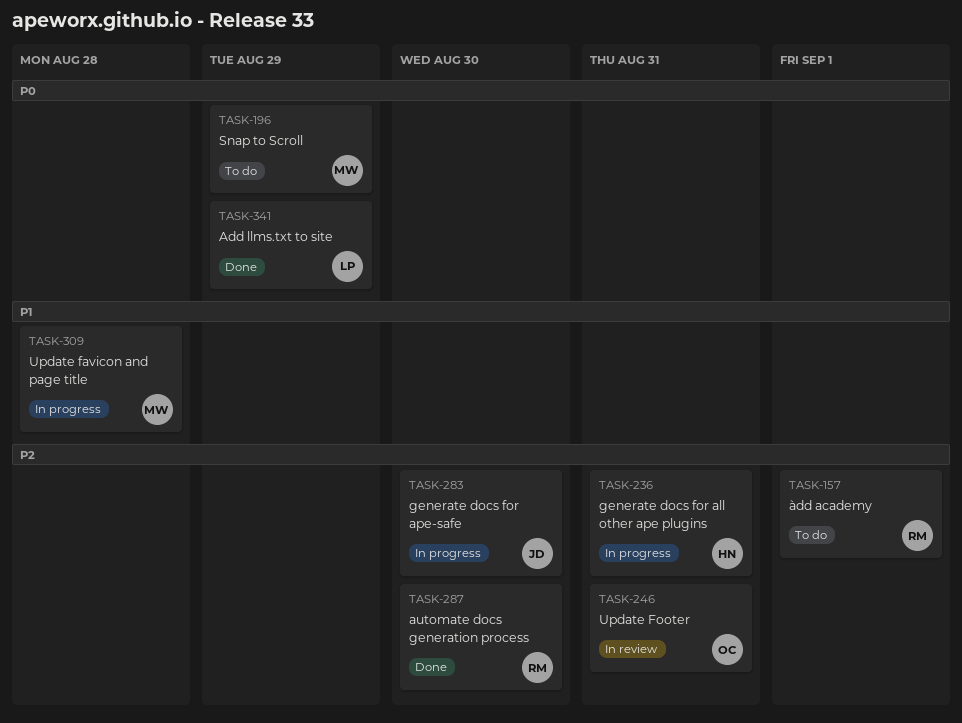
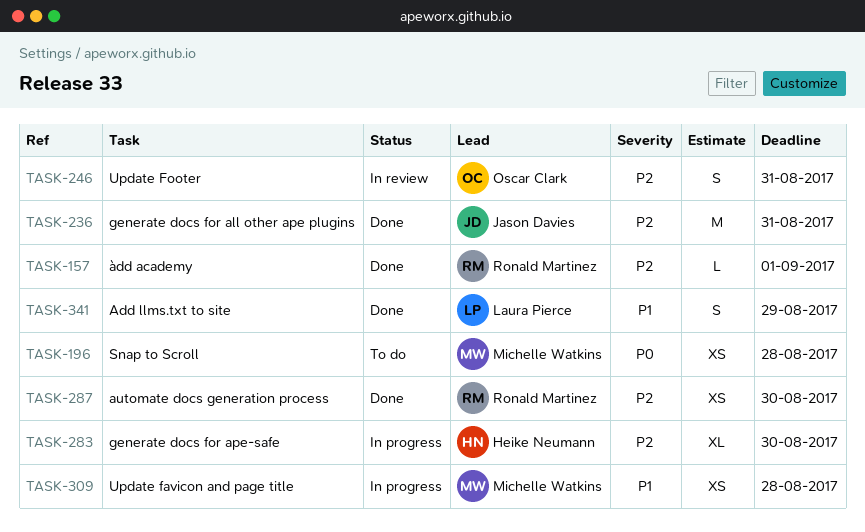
TASK-157, status: To do -> Done
TASK-196, due: Aug 29 -> Aug 28
TASK-236, status: In progress -> Done
TASK-236, owner: Heike Neumann -> Jason Davies
TASK-283, owner: Jason Davies -> Heike Neumann
TASK-341, priority: P0 -> P1

